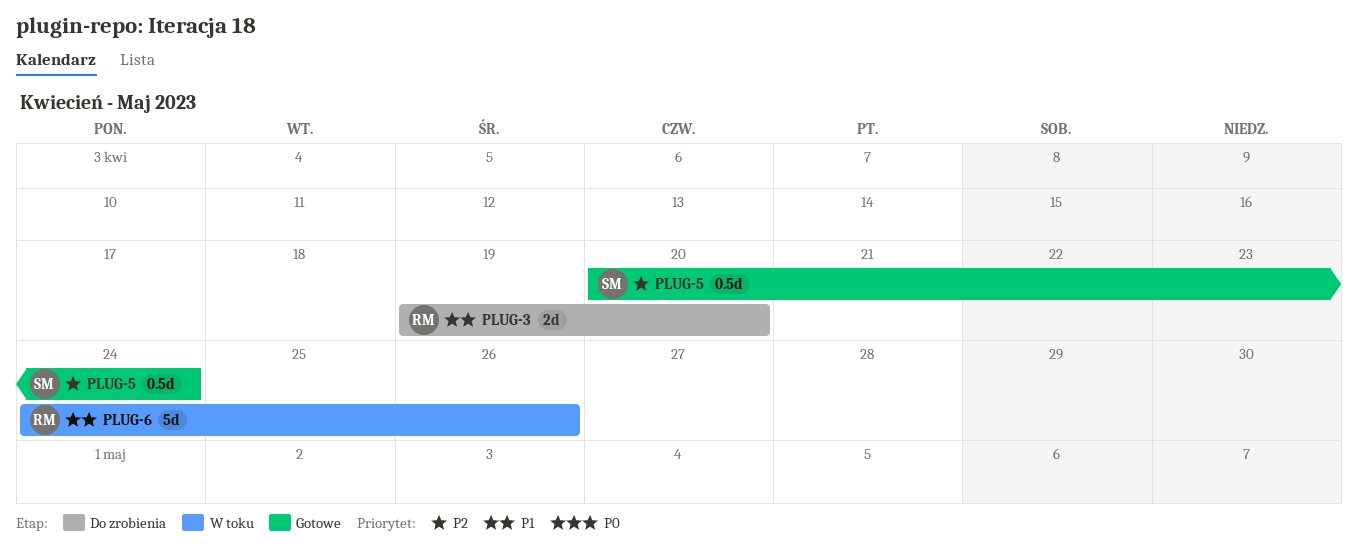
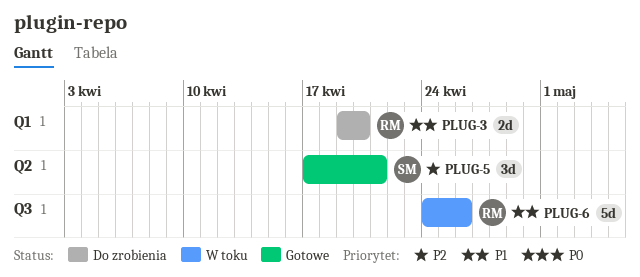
PLUG-5, estimate: 0.5d -> 3d
PLUG-5, start: Apr 20 -> Apr 17
PLUG-5, due: Apr 24 -> Apr 21

